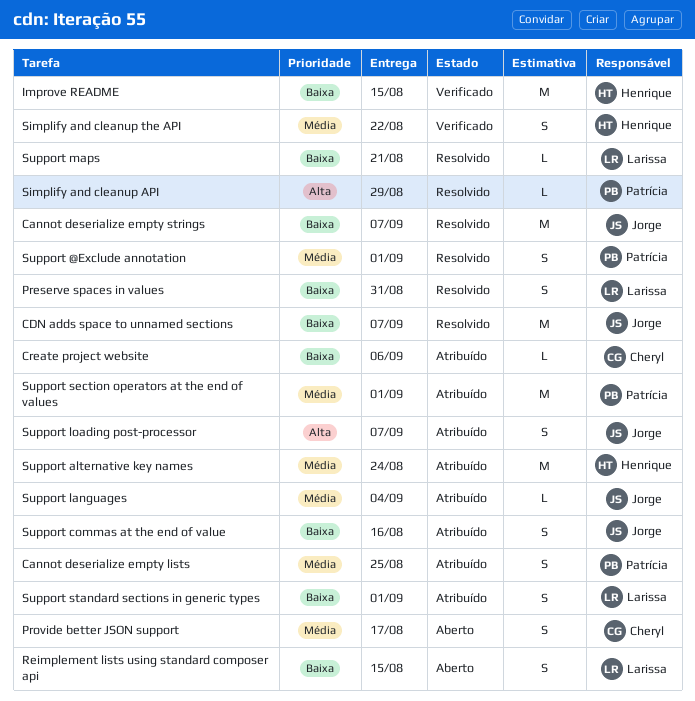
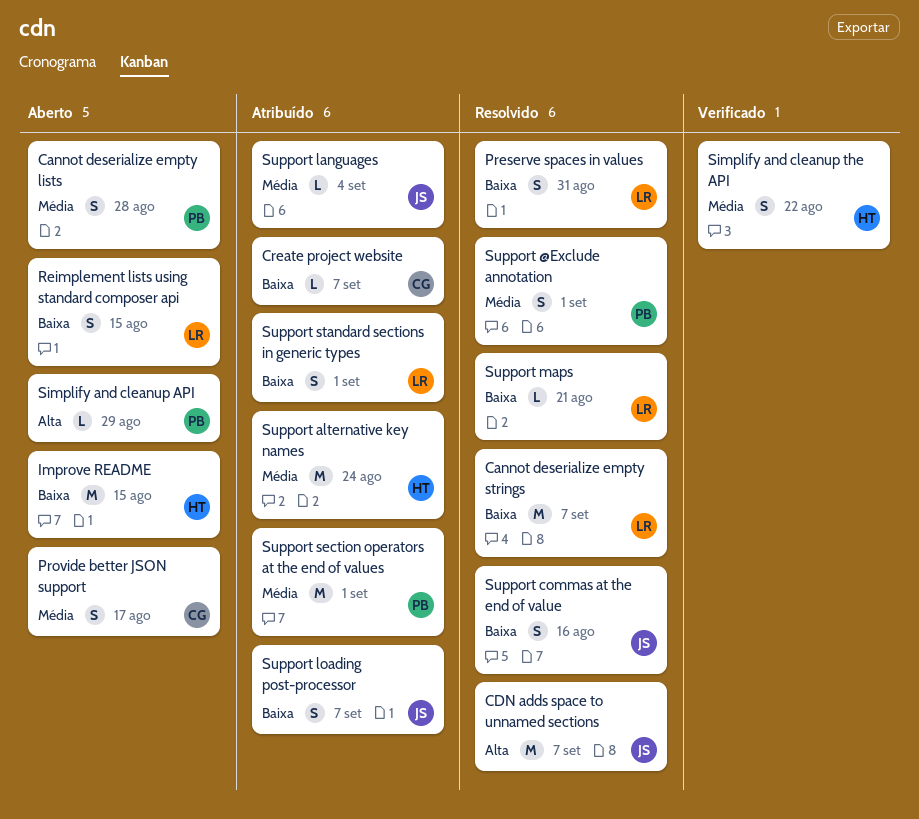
Cannot deserialize empty lists, status: Atribuído -> Aberto
Cannot deserialize empty lists, due: Aug 25 -> Aug 28
Cannot deserialize empty strings, owner: Jorge -> Larissa
CDN adds space to unnamed sections, priority: Baixa -> Alta
Create project website, due: Sep 6 -> Sep 7
Improve README, status: Verificado -> Aberto
Simplify and cleanup API, status: Resolvido -> Aberto
Support commas at the end of value, status: Atribuído -> Resolvido
Support loading post-processor, priority: Alta -> Baixa

